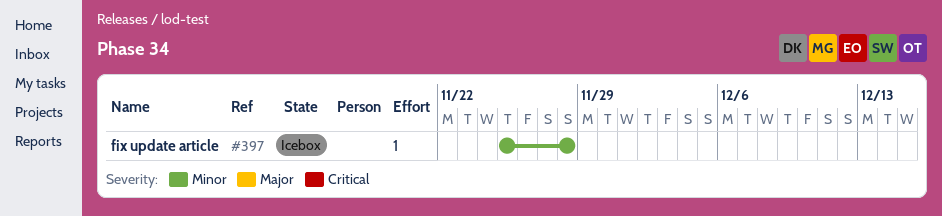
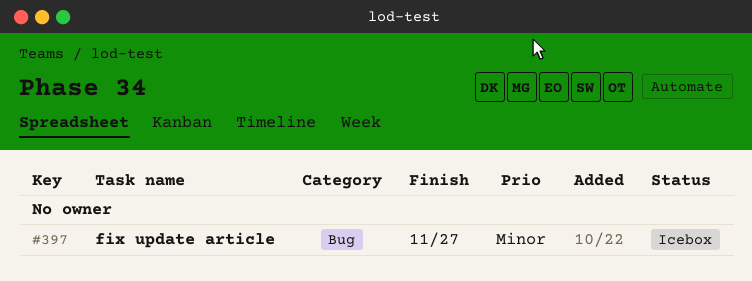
#397, due: Nov 28 -> Nov 27

